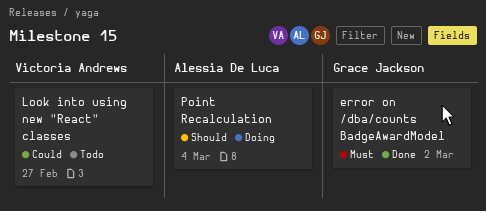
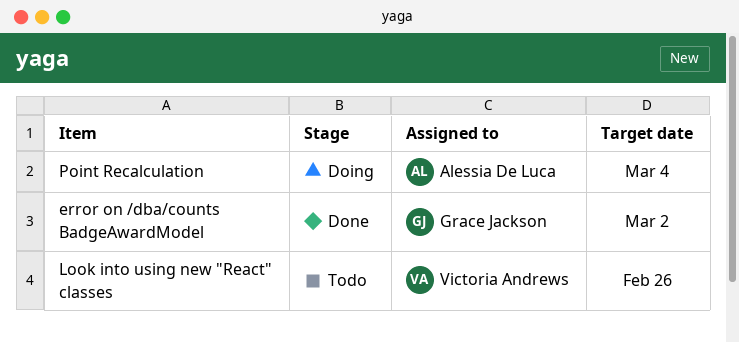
Look into using new "React" classes, due: Feb 27 -> Feb 26

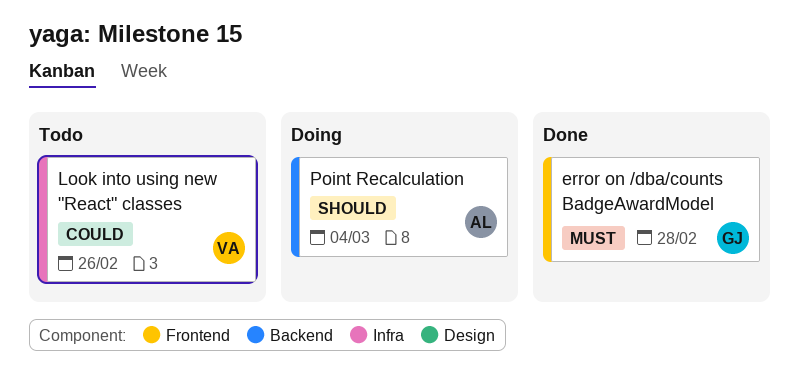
error on /dba/counts BadgeAwardModel, due: Mar 2 -> Feb 28

